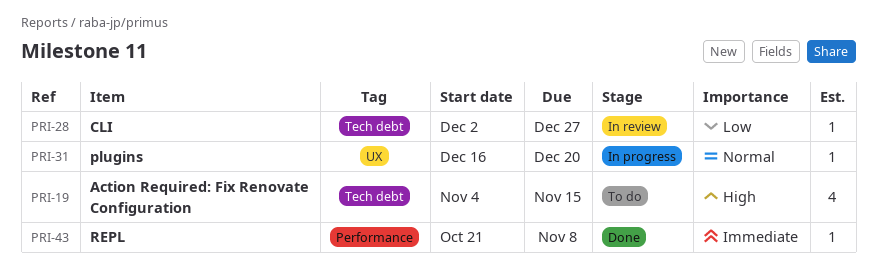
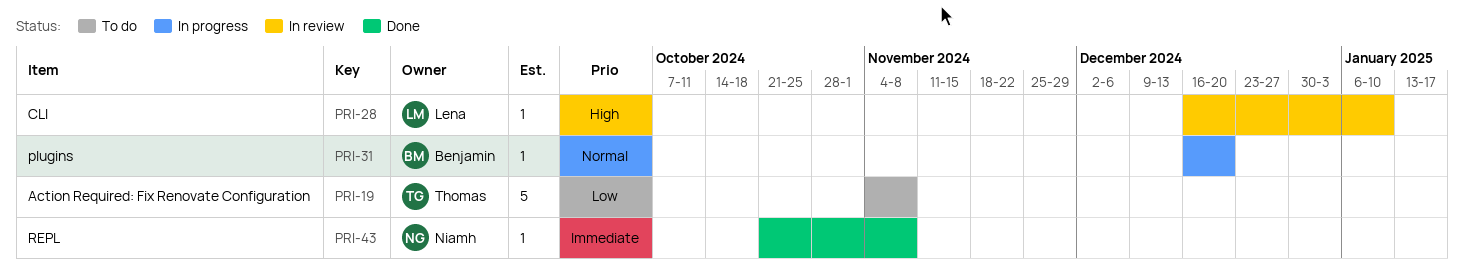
PRI-19, priority: High -> Low
PRI-19, estimate: 4 -> 5
PRI-19, due: Nov 15 -> Nov 8
PRI-28, priority: Low -> High
PRI-28, start: Dec 2 -> Dec 16
PRI-28, due: Dec 27 -> Jan 10

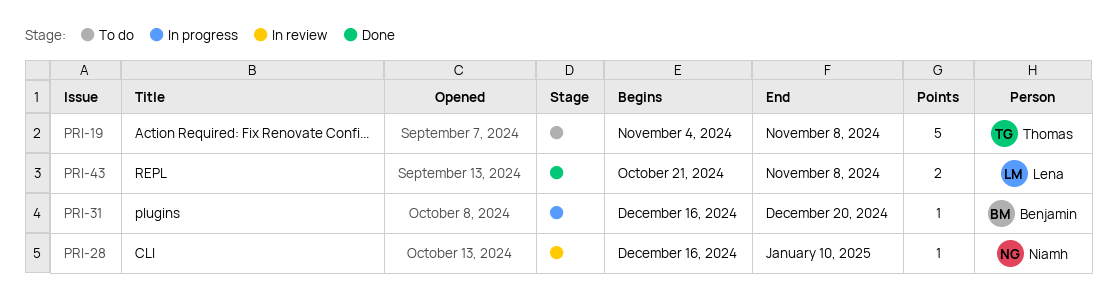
PRI-28, owner: Lena -> Niamh
PRI-43, owner: Niamh -> Lena
PRI-43, estimate: 1 -> 2

